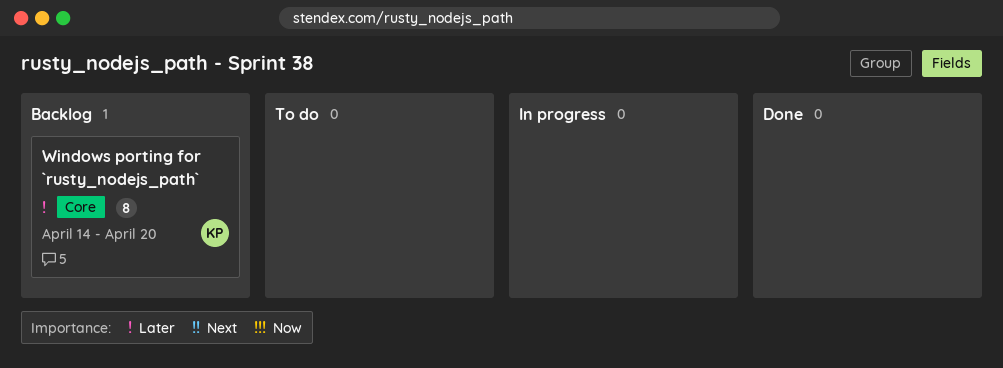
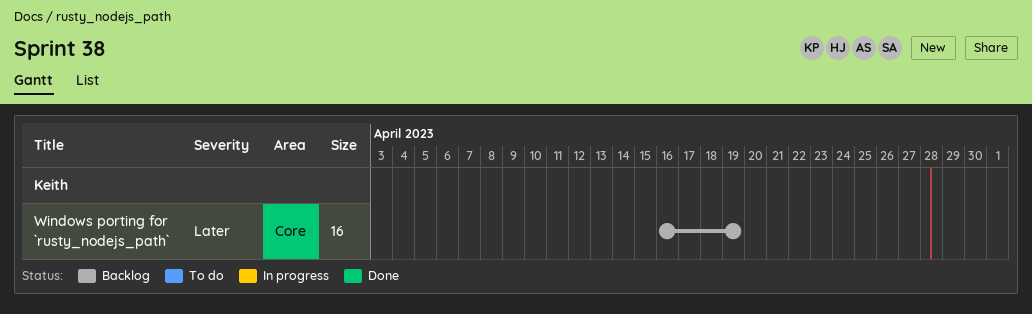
Windows porting for `rusty_nodejs_path`, estimate: 8 -> 16
Windows porting for `rusty_nodejs_path`, start: Apr 14 -> Apr 16
Windows porting for `rusty_nodejs_path`, due: Apr 20 -> Apr 19

